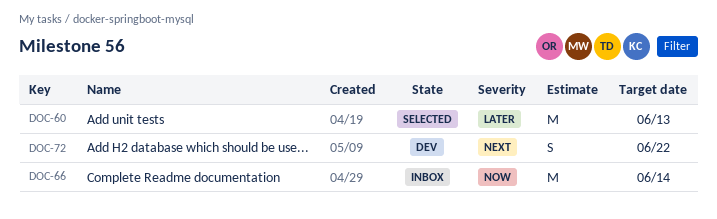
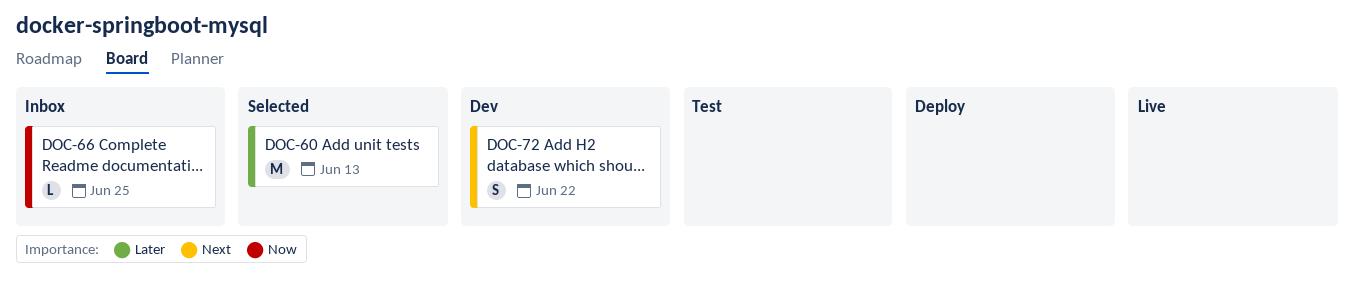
DOC-66, estimate: M -> L
DOC-66, due: Jun 14 -> Jun 25

